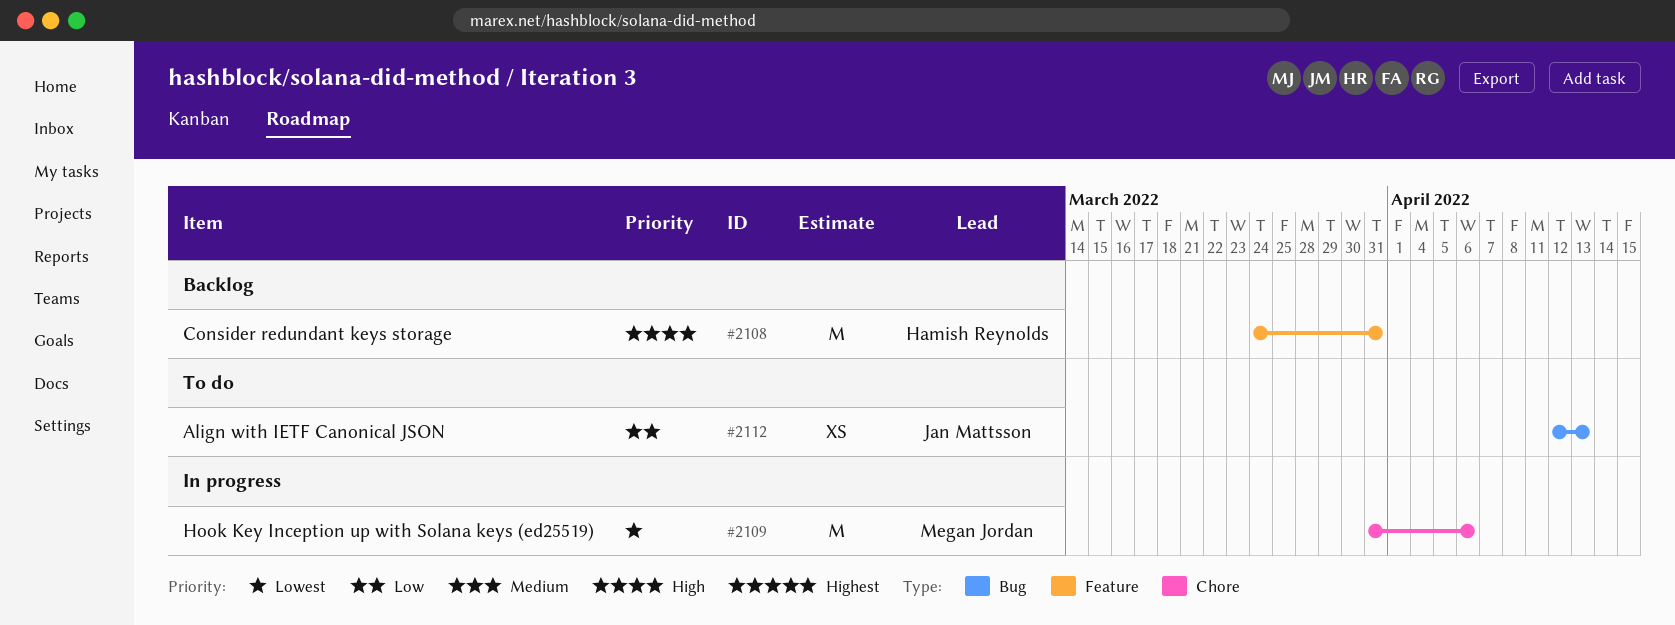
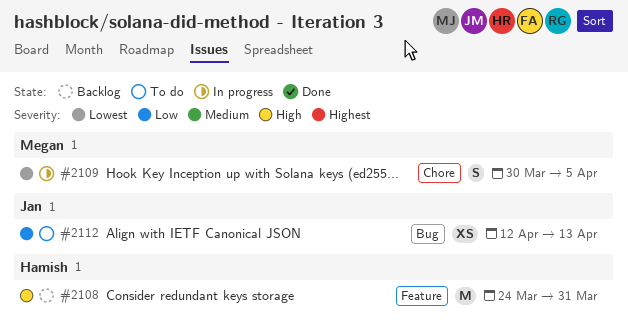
#2109, estimate: M -> S
#2109, start: Mar 31 -> Mar 30
#2109, due: Apr 6 -> Apr 5

